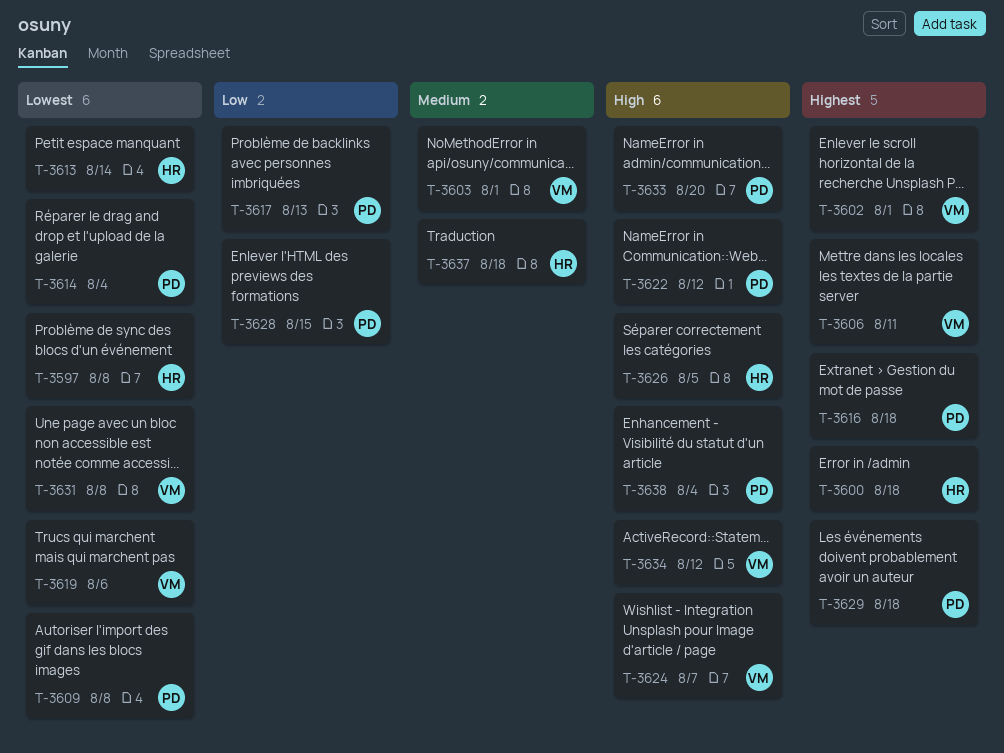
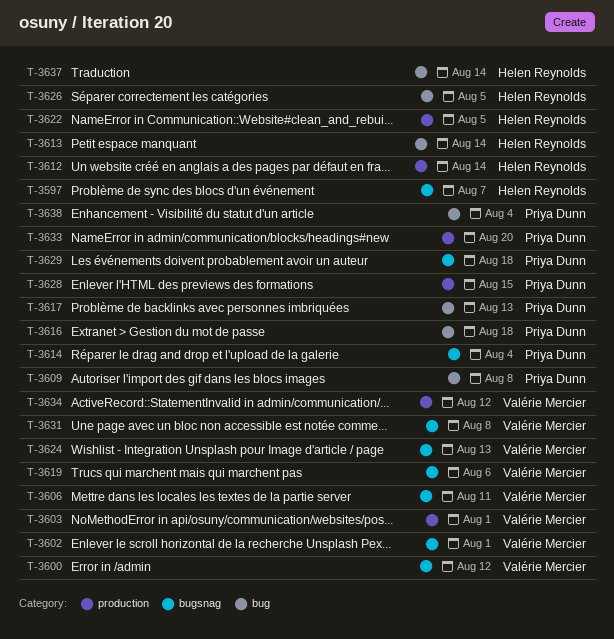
T-3597, due: Aug 8 -> Aug 7
T-3600, owner: Helen Reynolds -> Valérie Mercier
T-3600, due: Aug 18 -> Aug 12
T-3612: none -> present
T-3622, owner: Priya Dunn -> Helen Reynolds
T-3622, due: Aug 12 -> Aug 5
T-3624, due: Aug 7 -> Aug 13
T-3637, due: Aug 18 -> Aug 14

